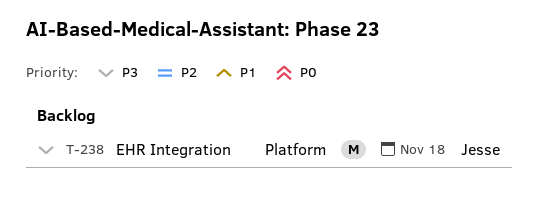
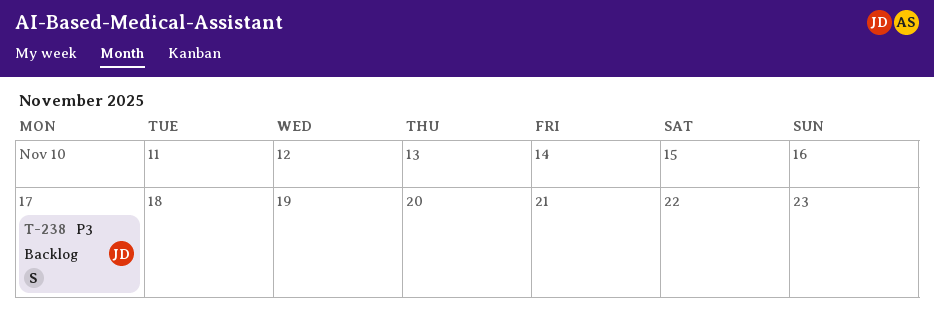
T-238, estimate: M -> S
T-238, due: Nov 18 -> Nov 17

